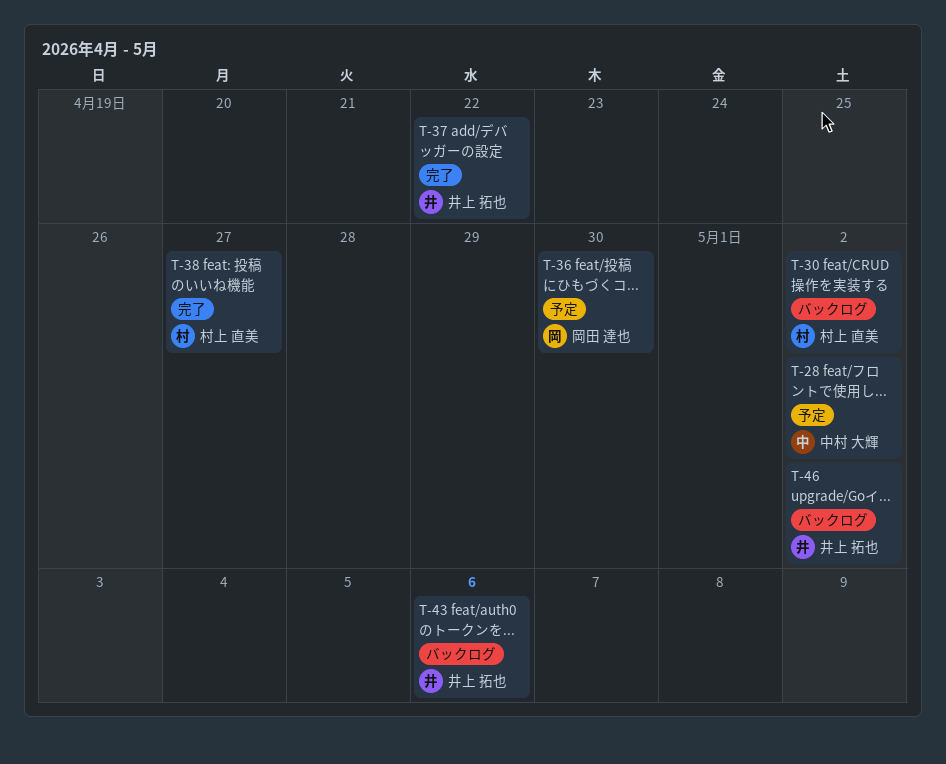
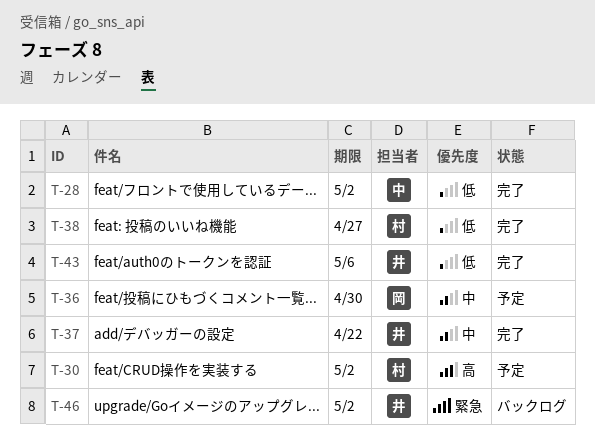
T-28, status: 予定 -> 完了
T-30, status: バックログ -> 予定
T-43, status: バックログ -> 完了

